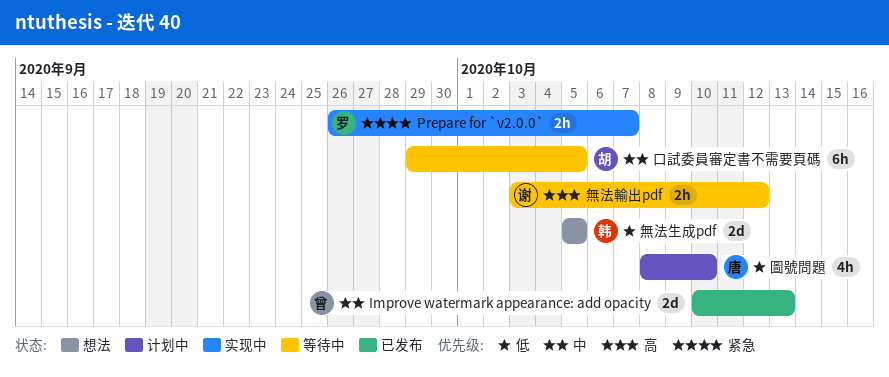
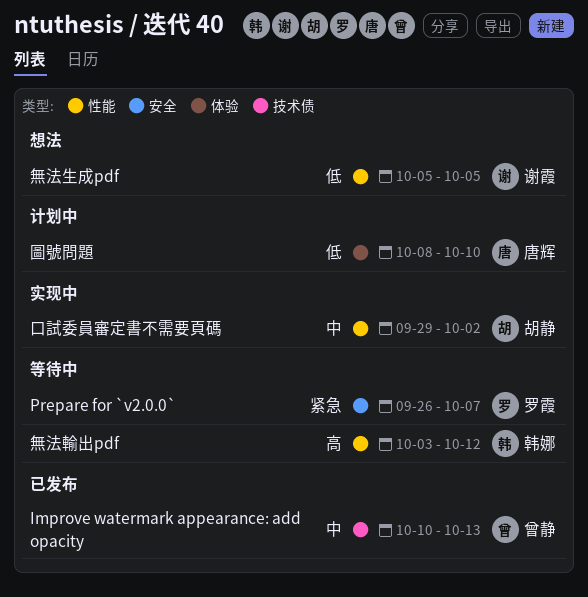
Prepare for `v2.0.0`, status: 实现中 -> 等待中
口試委員審定書不需要頁碼, status: 等待中 -> 实现中
口試委員審定書不需要頁碼, due: Oct 5 -> Oct 2
無法生成pdf, owner: 韩娜 -> 谢霞
無法輸出pdf, owner: 谢霞 -> 韩娜

